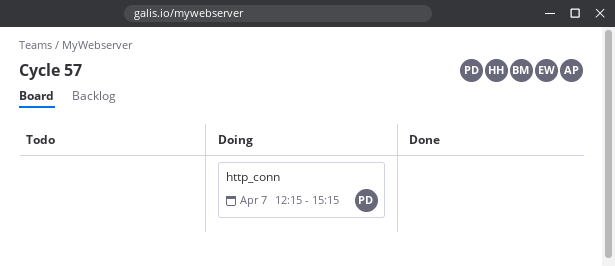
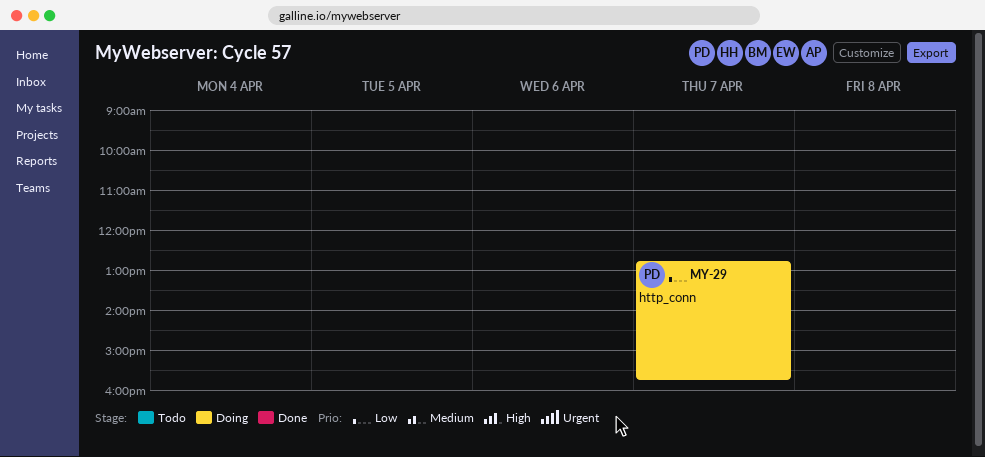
http_conn, begins: 12:15 -> 12:45
http_conn, ends: 15:15 -> 15:45

